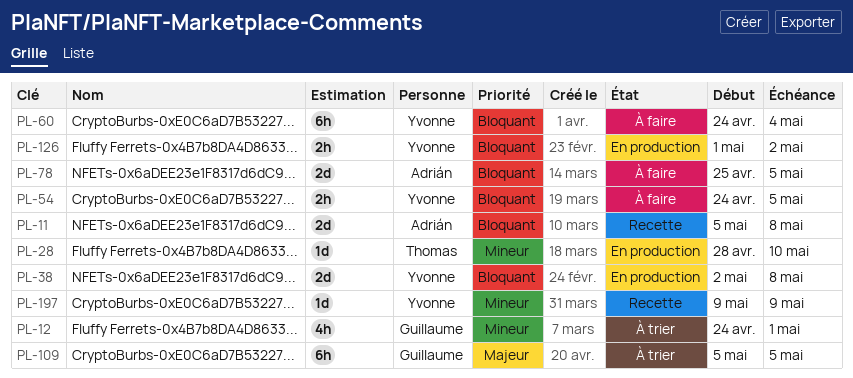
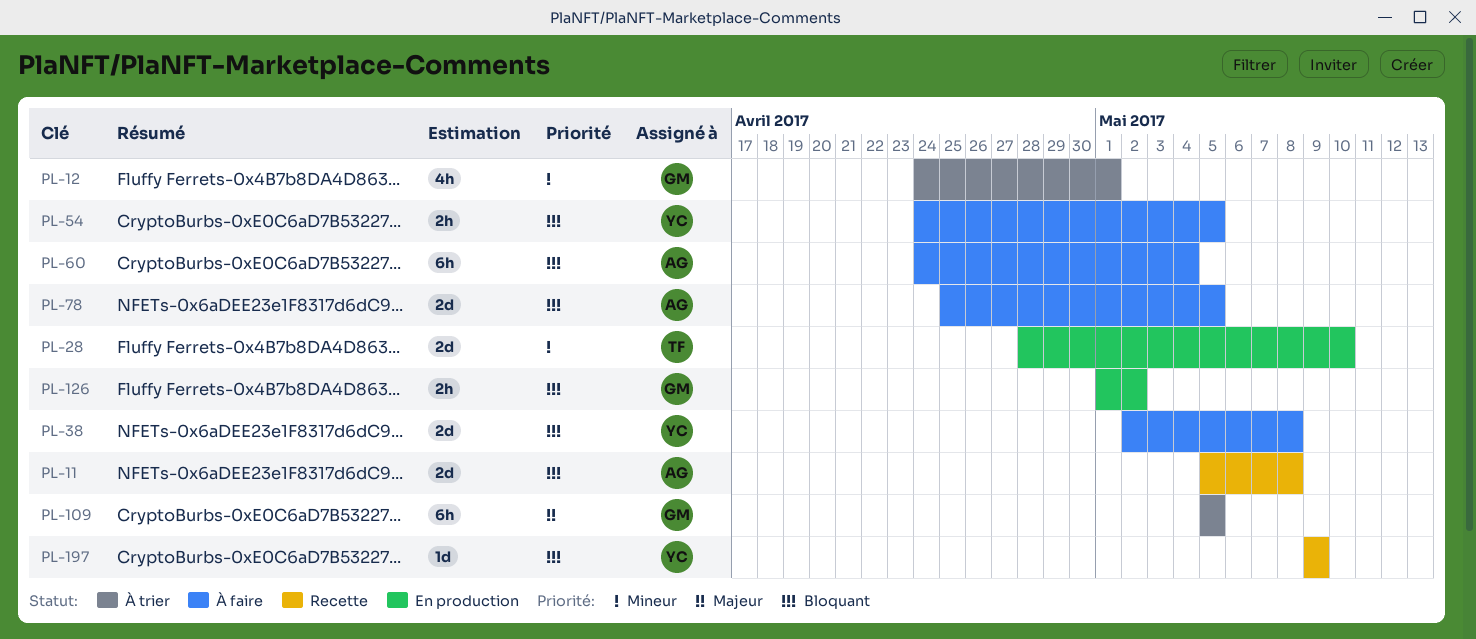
PL-28, estimate: 1d -> 2d
PL-38, status: En production -> À faire
PL-60, owner: Yvonne -> Adrián
PL-126, owner: Yvonne -> Guillaume
PL-197, priority: Mineur -> Bloquant

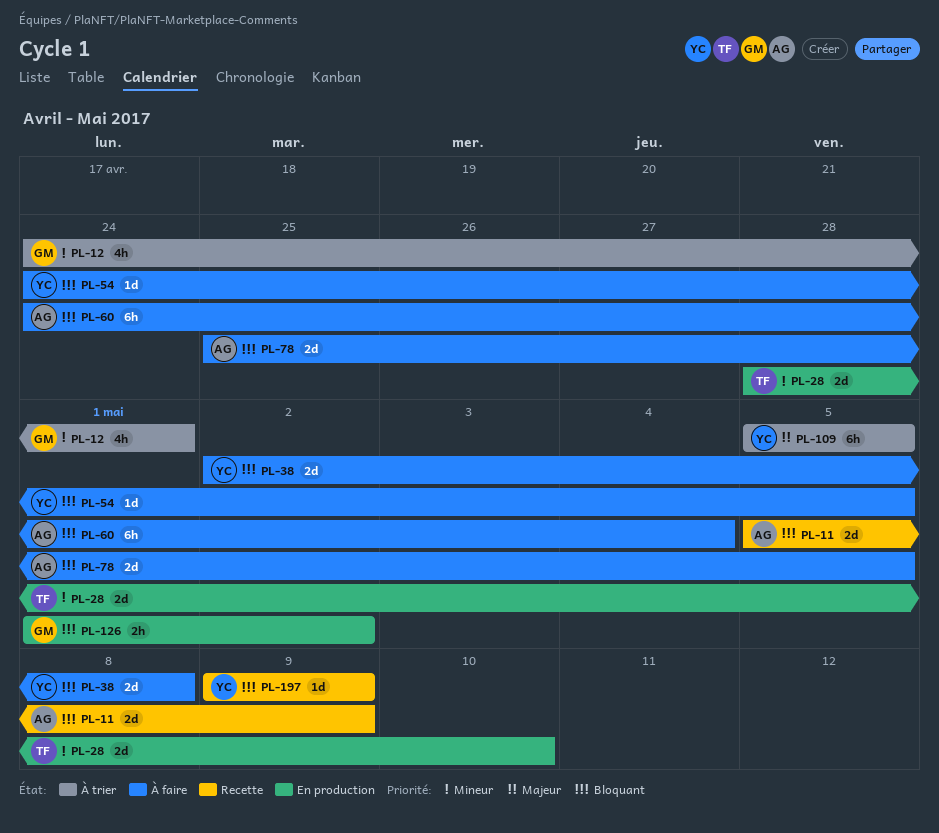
PL-11, due: May 8 -> May 9
PL-54, estimate: 2h -> 1d
PL-109, owner: GM -> YC

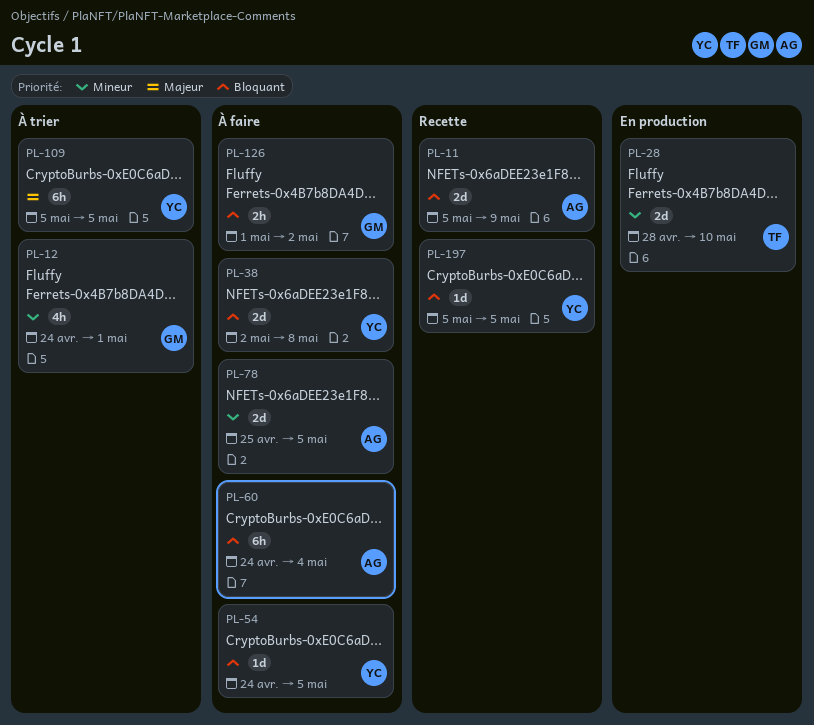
PL-78, priority: Bloquant -> Mineur
PL-126, status: En production -> À faire
PL-197, start: May 9 -> May 5
PL-197, due: May 9 -> May 5

